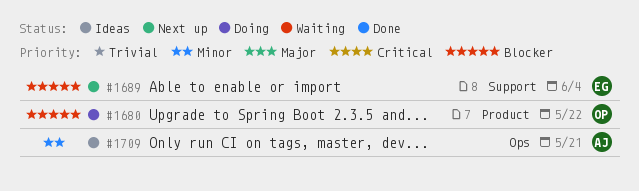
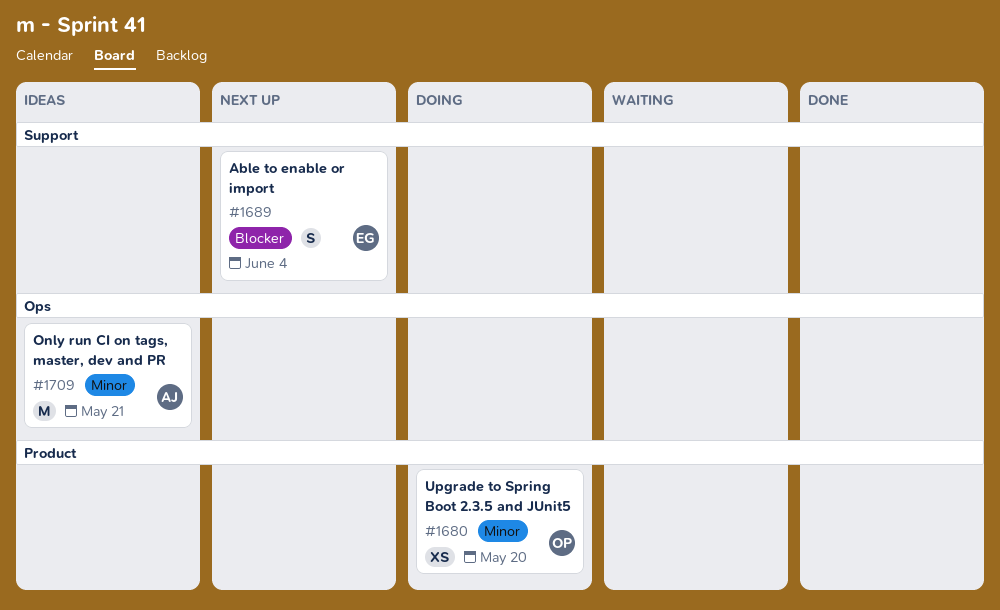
#1680, priority: Blocker -> Minor
#1680, due: May 22 -> May 20

